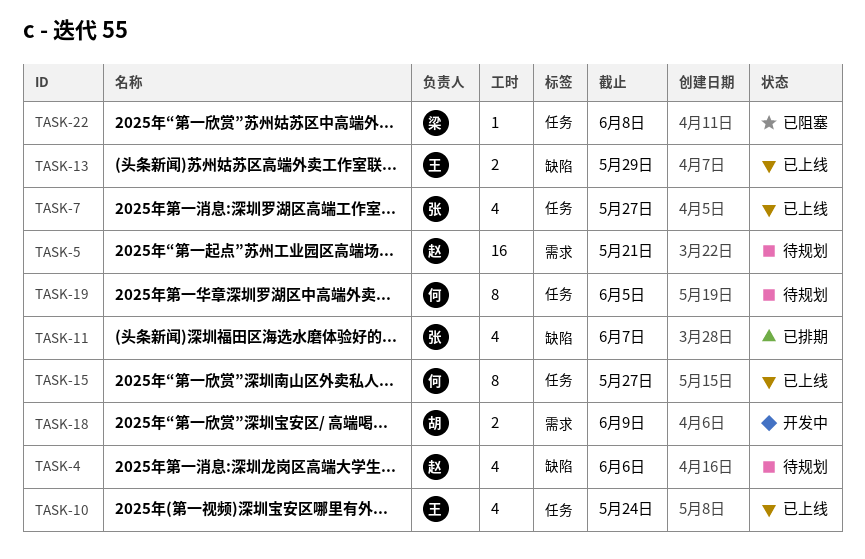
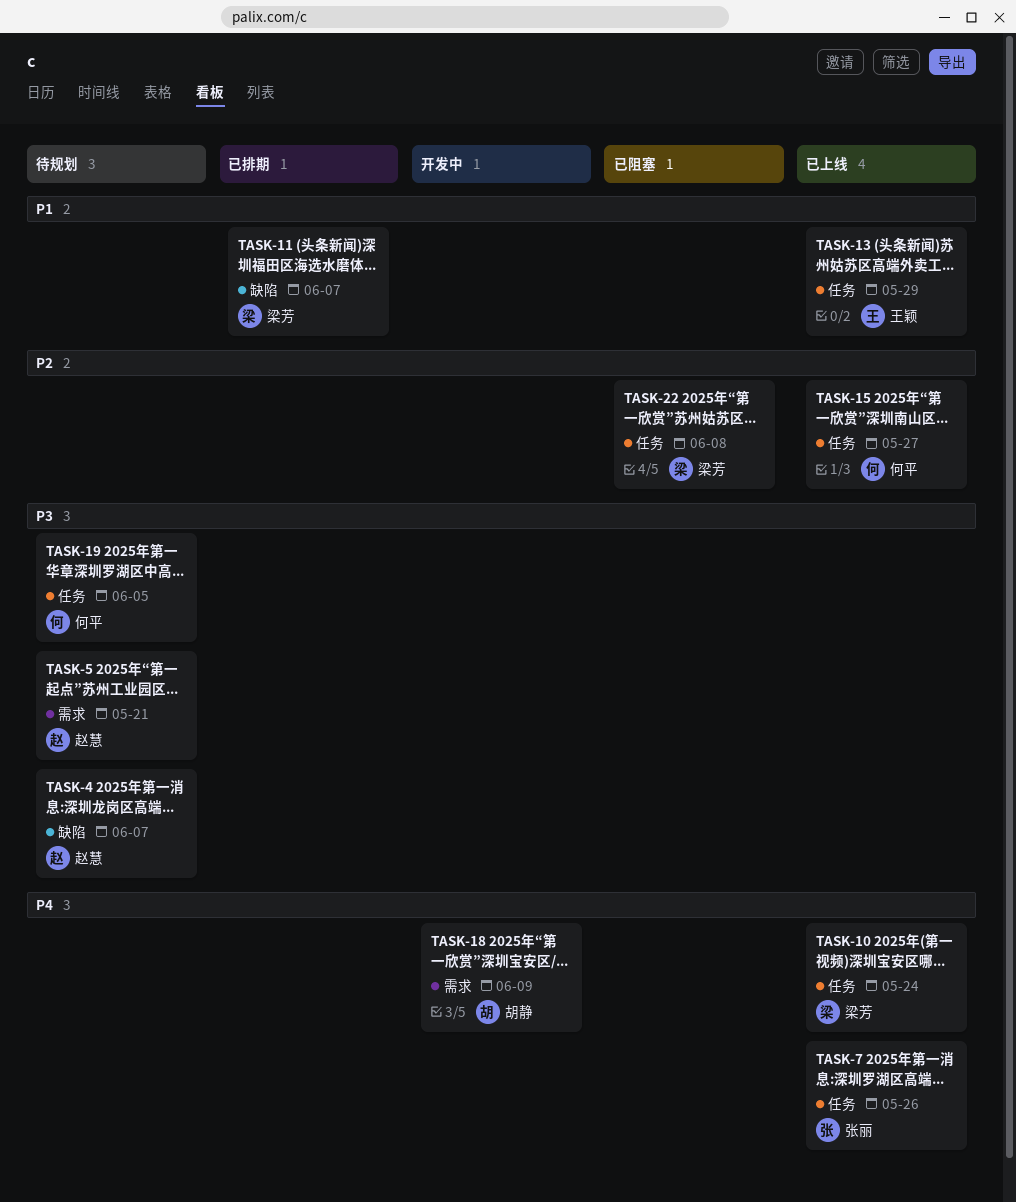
TASK-4, due: Jun 6 -> Jun 7
TASK-7, due: May 27 -> May 26
TASK-10, owner: 王颖 -> 梁芳
TASK-11, owner: 张丽 -> 梁芳
TASK-13, label: 缺陷 -> 任务

